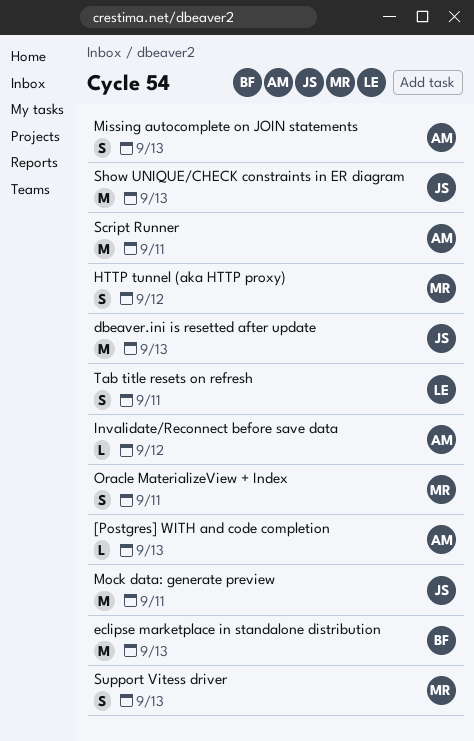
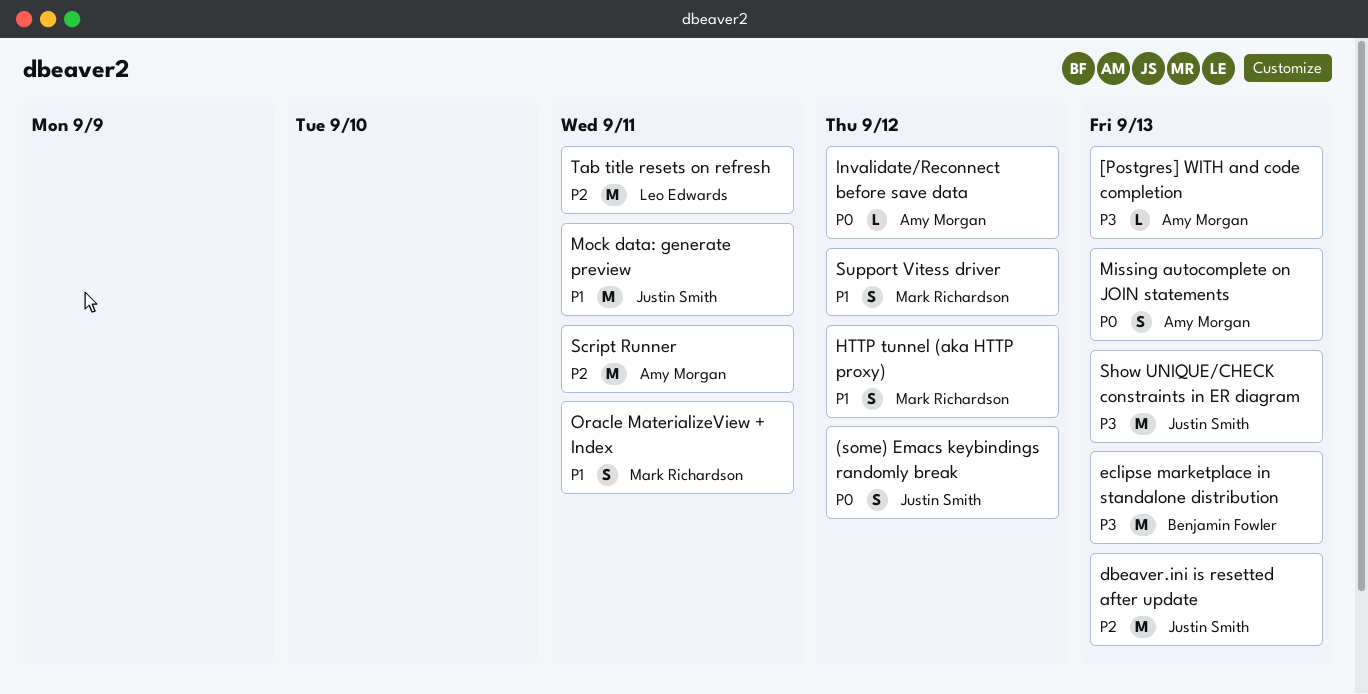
(some) Emacs keybindings randomly break: none -> present
Support Vitess driver, due: Sep 13 -> Sep 12
Tab title resets on refresh, estimate: S -> M

